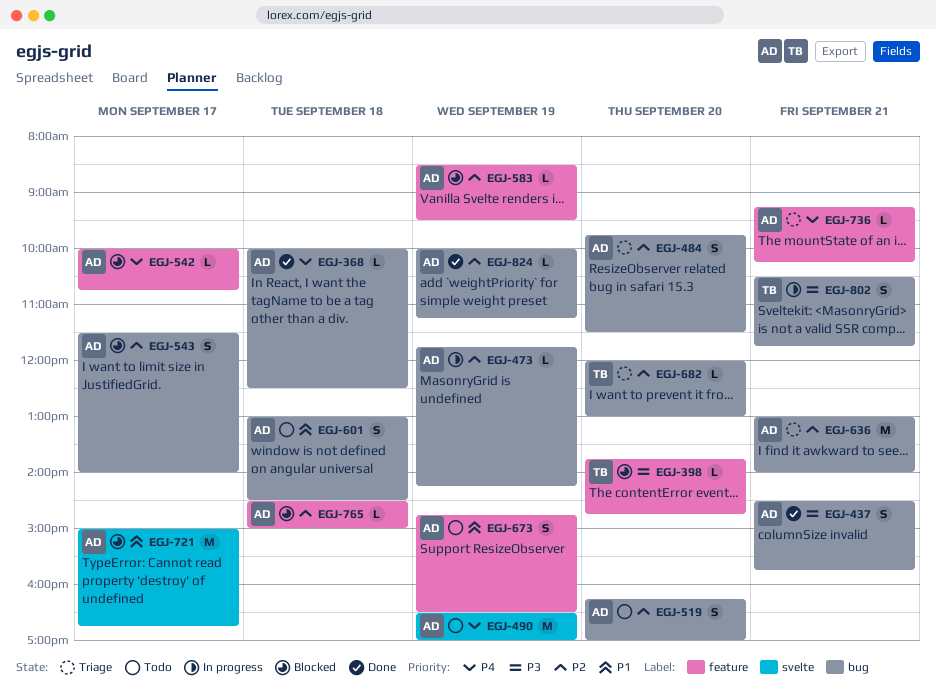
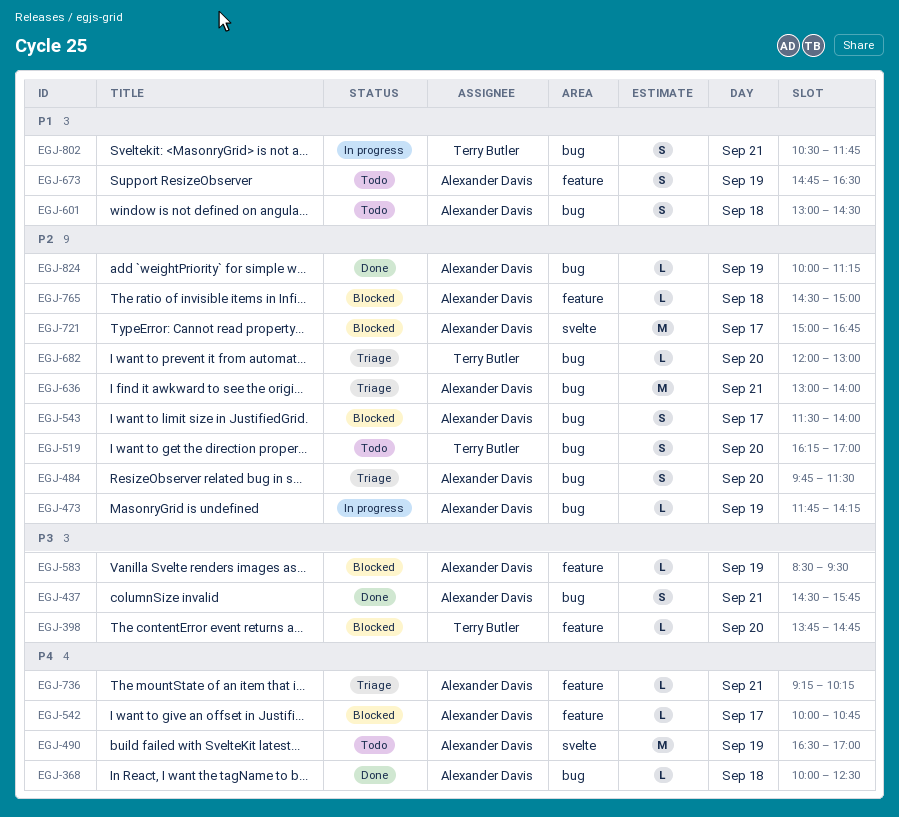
EGJ-519, owner: Alexander Davis -> Terry Butler
EGJ-583, priority: P2 -> P3
EGJ-721, priority: P1 -> P2
EGJ-802, priority: P3 -> P1

